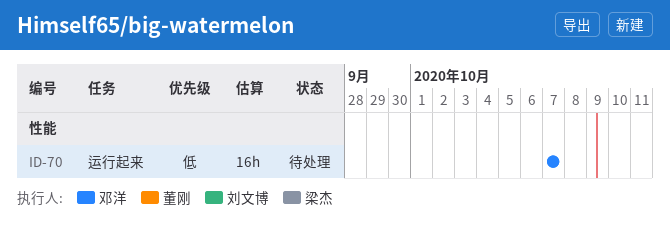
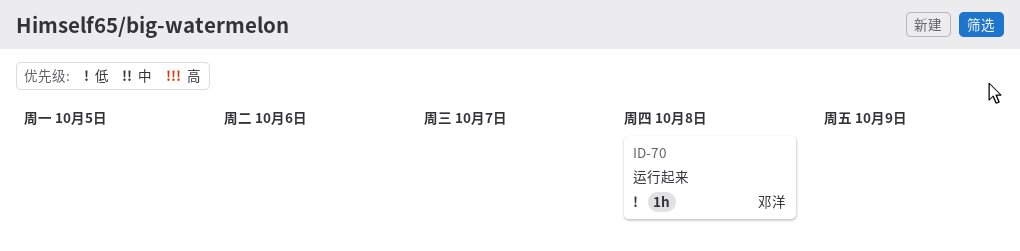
ID-70, estimate: 16h -> 1h
ID-70, due: Oct 7 -> Oct 8

